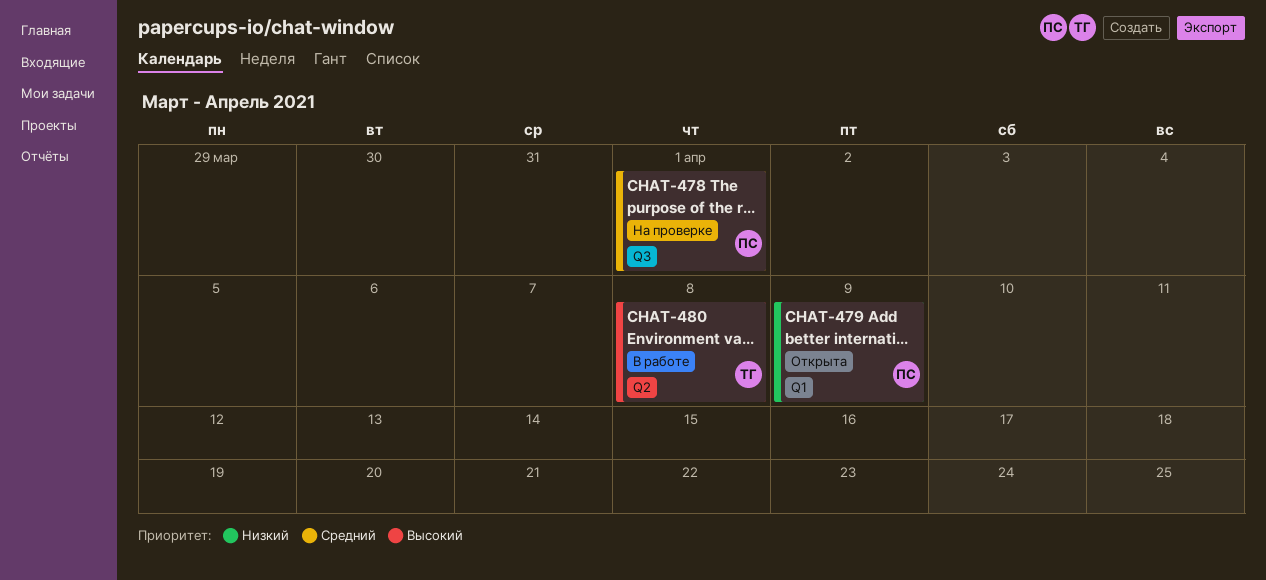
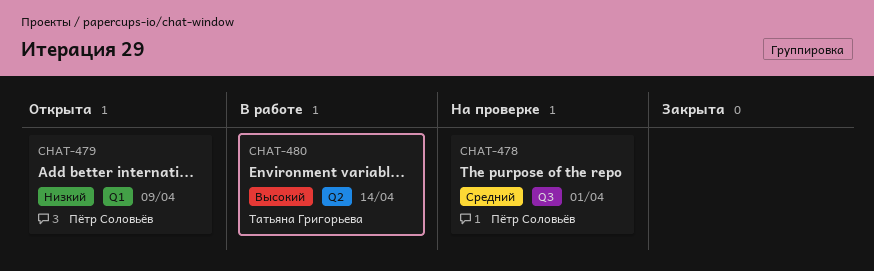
CHAT-480, due: Apr 8 -> Apr 14

